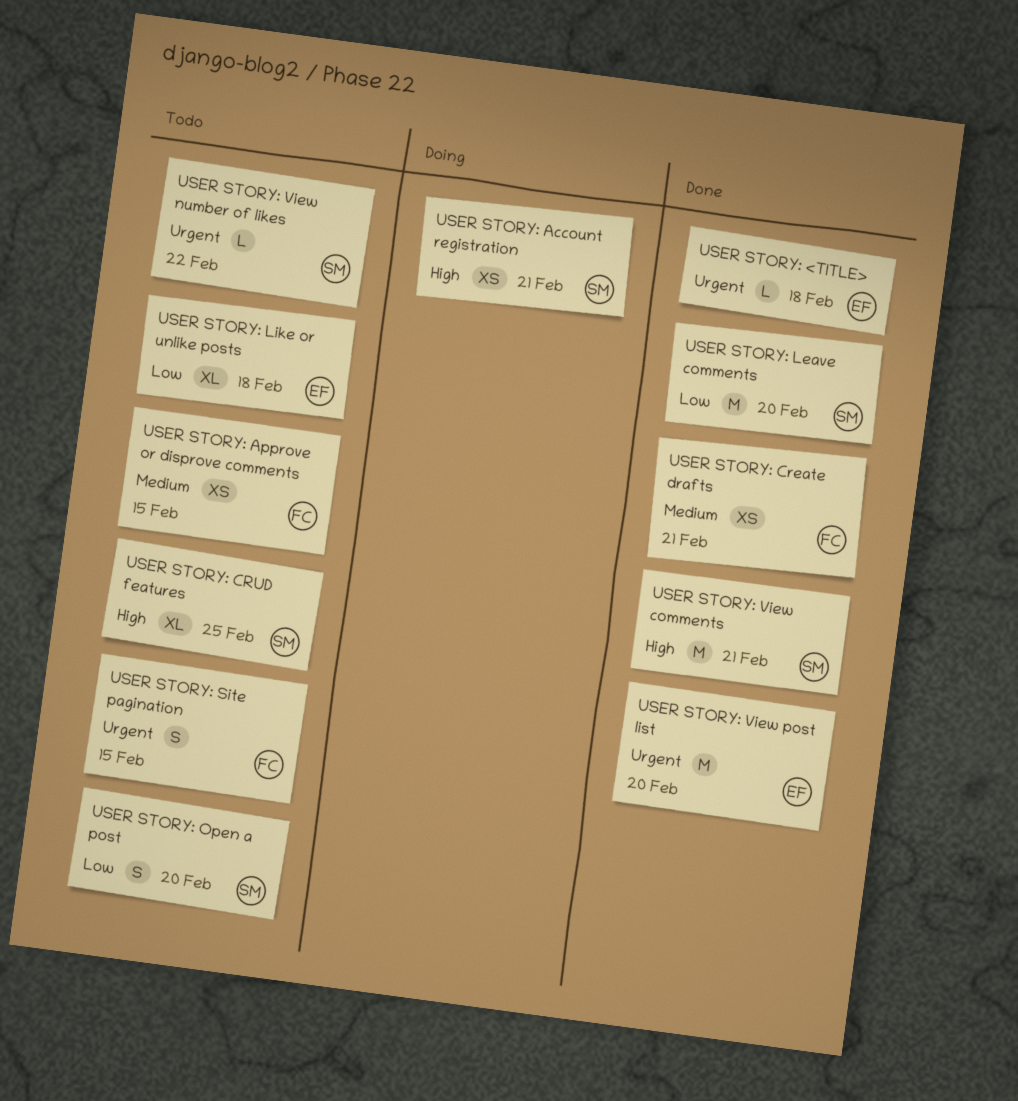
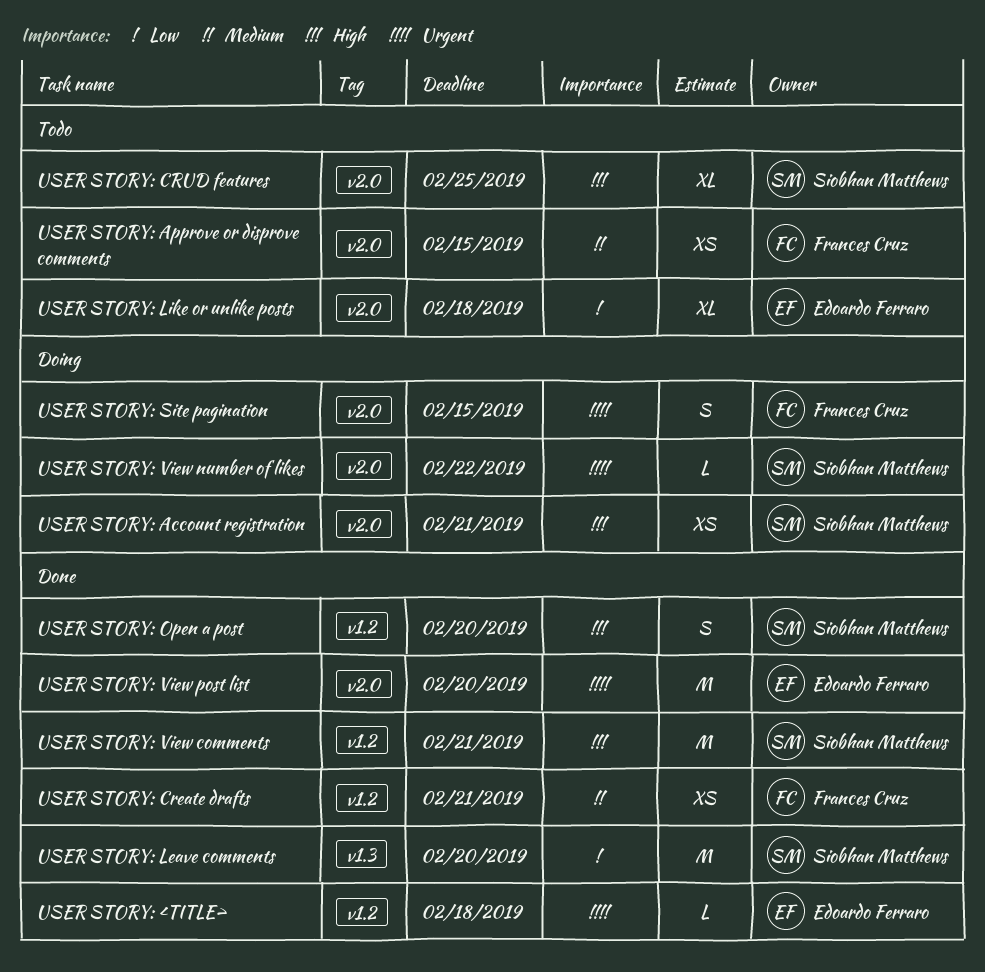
USER STORY: Open a post, status: Todo -> Done
USER STORY: Open a post, priority: Low -> High
USER STORY: Site pagination, status: Todo -> Doing
USER STORY: View number of likes, status: Todo -> Doing

